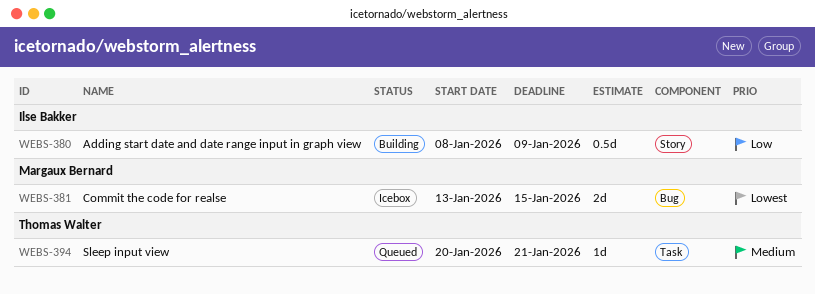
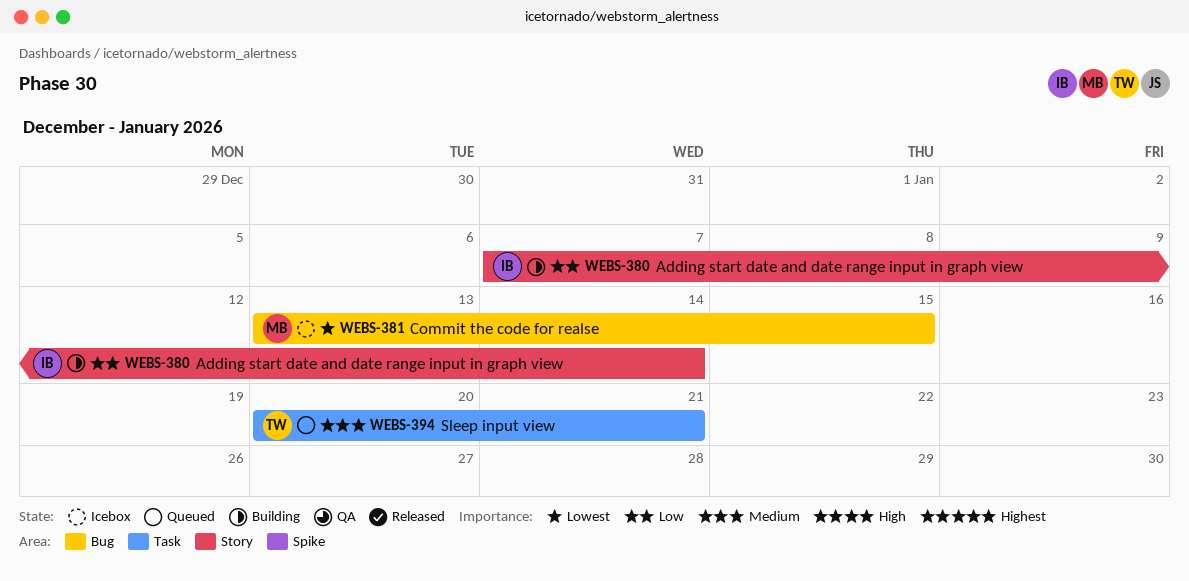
WEBS-380, start: Jan 8 -> Jan 7
WEBS-380, due: Jan 9 -> Jan 14

